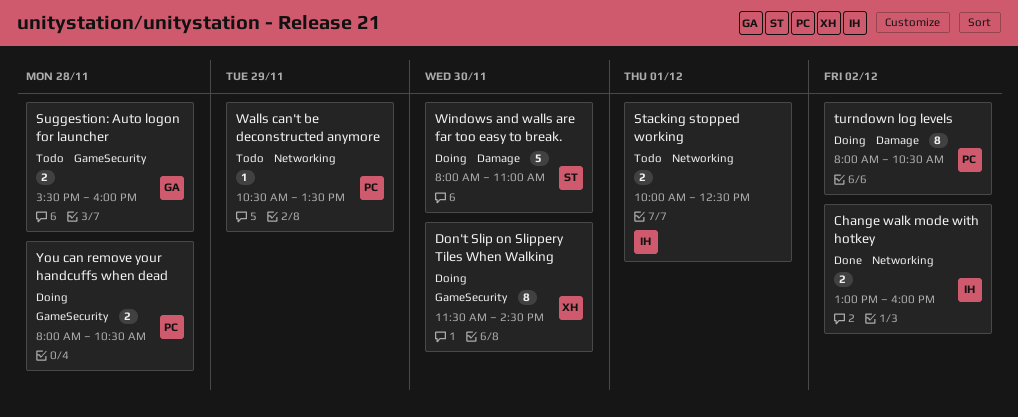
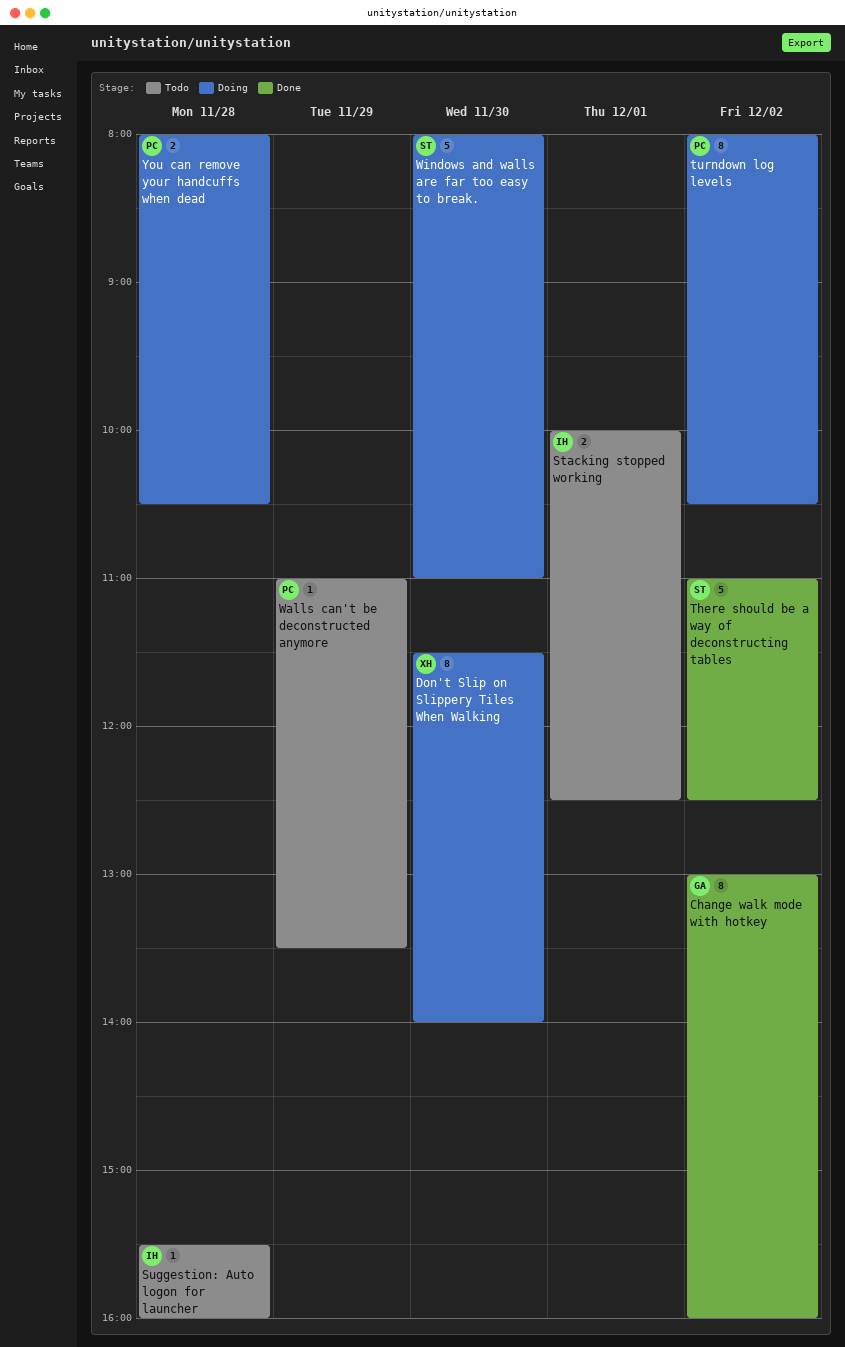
Change walk mode with hotkey, owner: IH -> GA
Change walk mode with hotkey, estimate: 2 -> 8
Don't Slip on Slippery Tiles When Walking, ends: 14:30 -> 14:00
Suggestion: Auto logon for launcher, owner: GA -> IH
Suggestion: Auto logon for launcher, estimate: 2 -> 1
There should be a way of deconstructing tables: none -> present
Walls can't be deconstructed anymore, begins: 10:30 -> 11:00

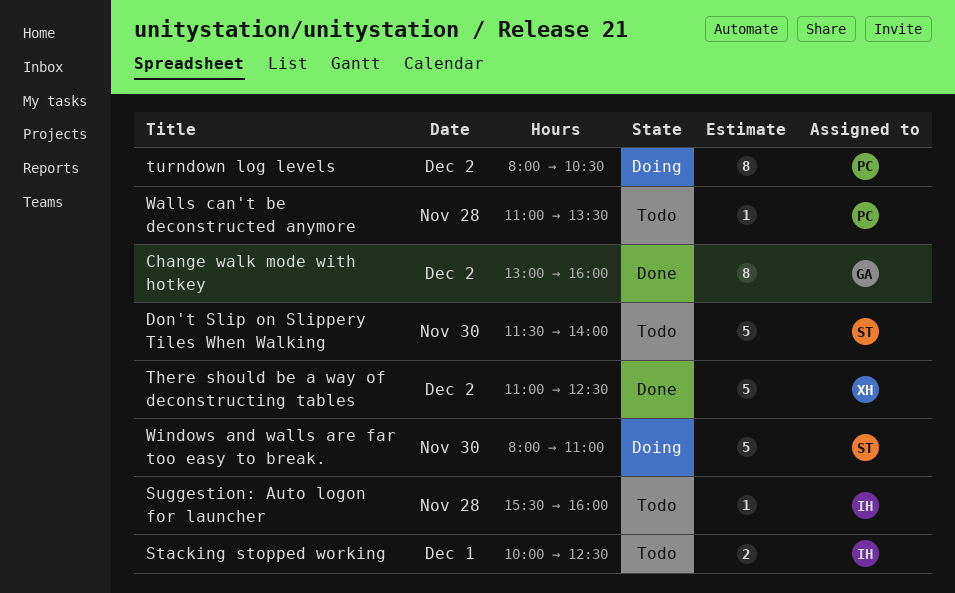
Don't Slip on Slippery Tiles When Walking, status: Doing -> Todo
Don't Slip on Slippery Tiles When Walking, owner: XH -> ST
Don't Slip on Slippery Tiles When Walking, estimate: 8 -> 5
There should be a way of deconstructing tables, owner: ST -> XH
Walls can't be deconstructed anymore, day: Nov 29 -> Nov 28
You can remove your handcuffs when dead: present -> none

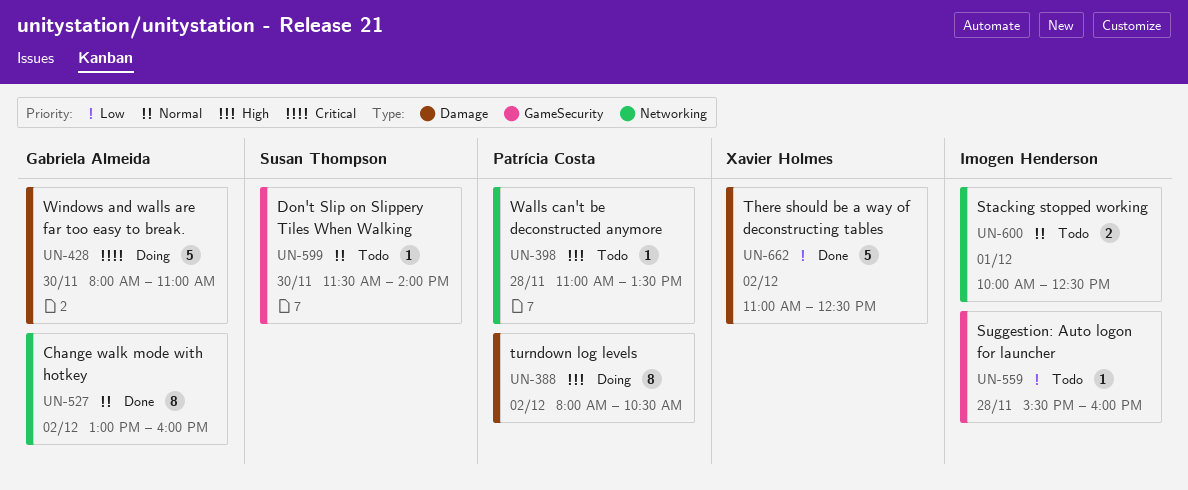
Don't Slip on Slippery Tiles When Walking, estimate: 5 -> 1
Windows and walls are far too easy to break., owner: Susan Thompson -> Gabriela Almeida

